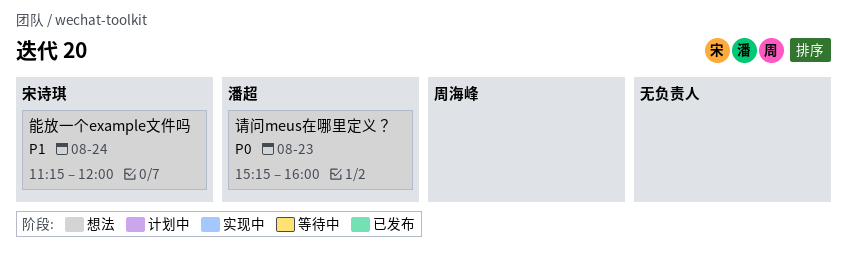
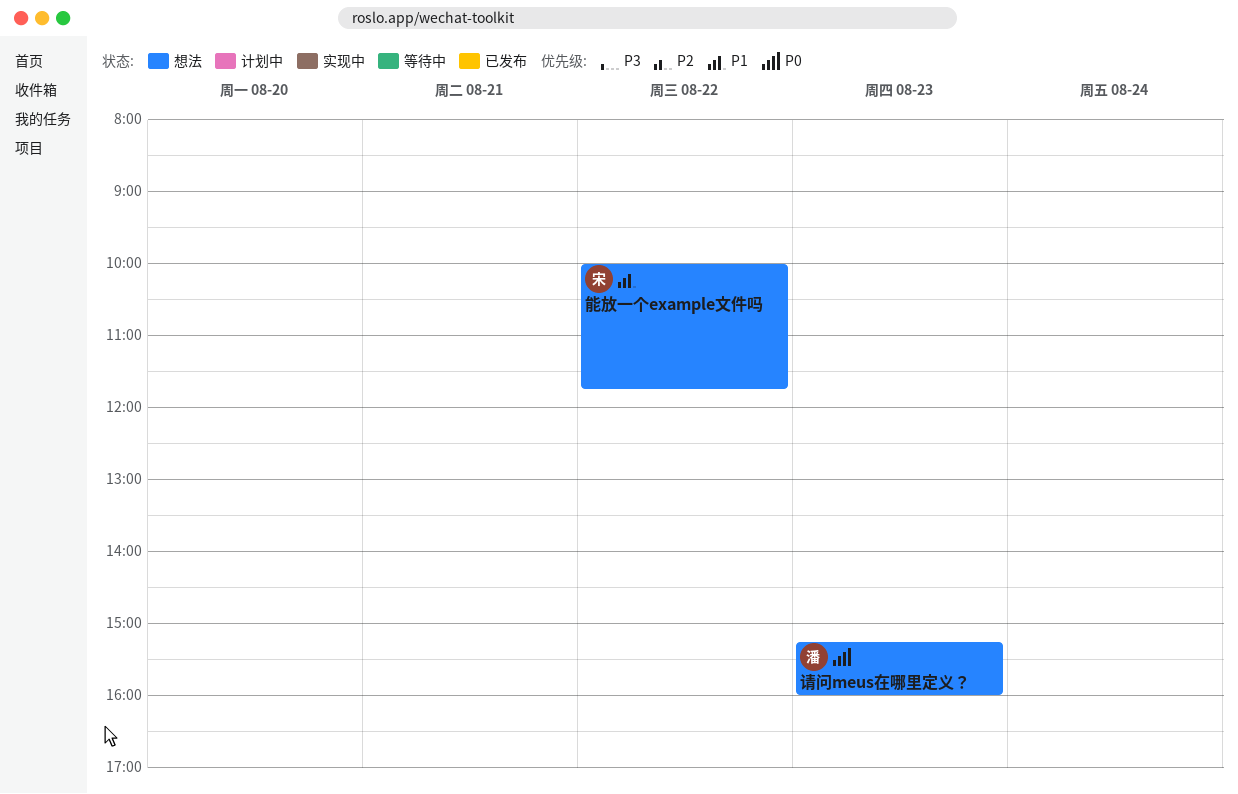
能放一个example文件吗, day: Aug 24 -> Aug 22
能放一个example文件吗, begins: 11:15 -> 10:00
能放一个example文件吗, ends: 12:00 -> 11:45

